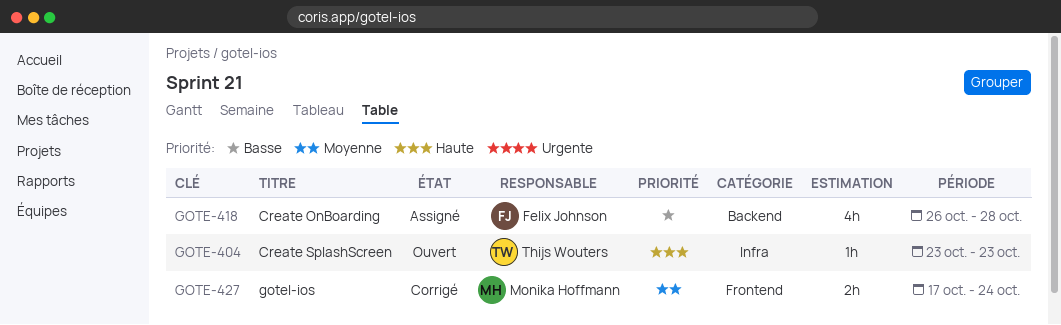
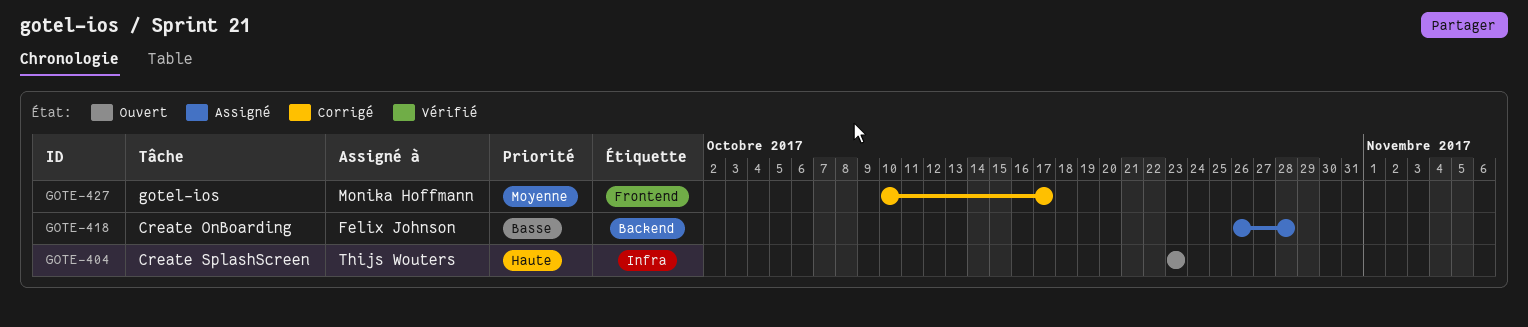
GOTE-427, start: Oct 17 -> Oct 10
GOTE-427, due: Oct 24 -> Oct 17

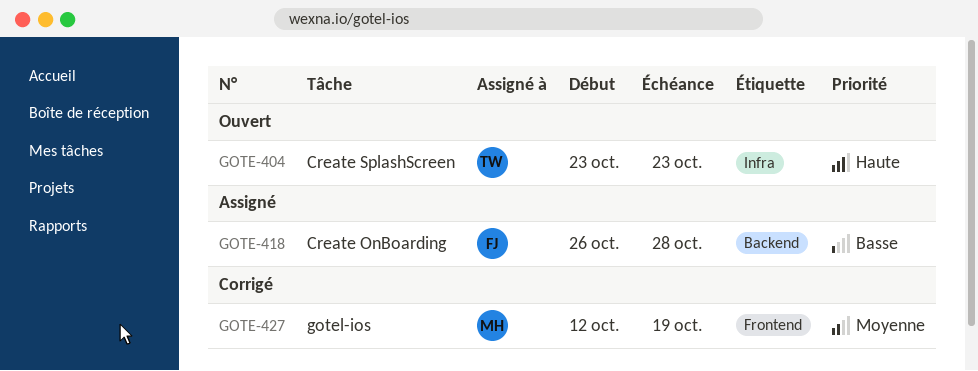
GOTE-427, start: Oct 10 -> Oct 12
GOTE-427, due: Oct 17 -> Oct 19

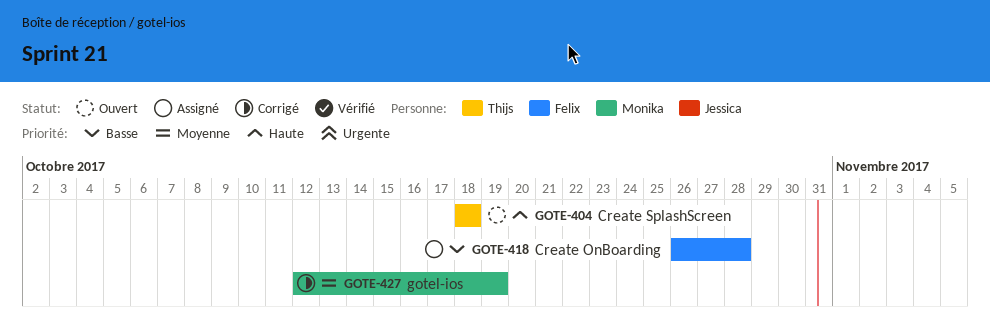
GOTE-404, start: Oct 23 -> Oct 18
GOTE-404, due: Oct 23 -> Oct 18

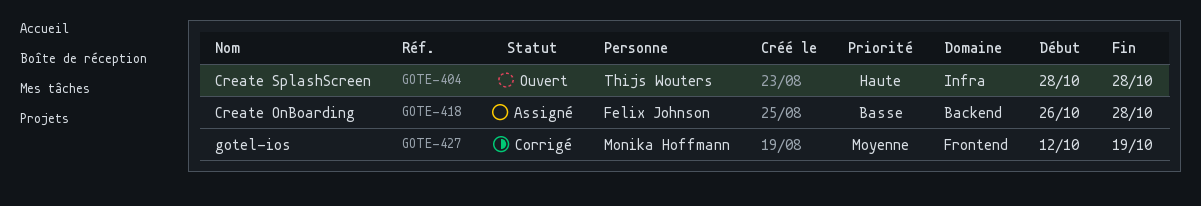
GOTE-404, start: Oct 18 -> Oct 28
GOTE-404, due: Oct 18 -> Oct 28

